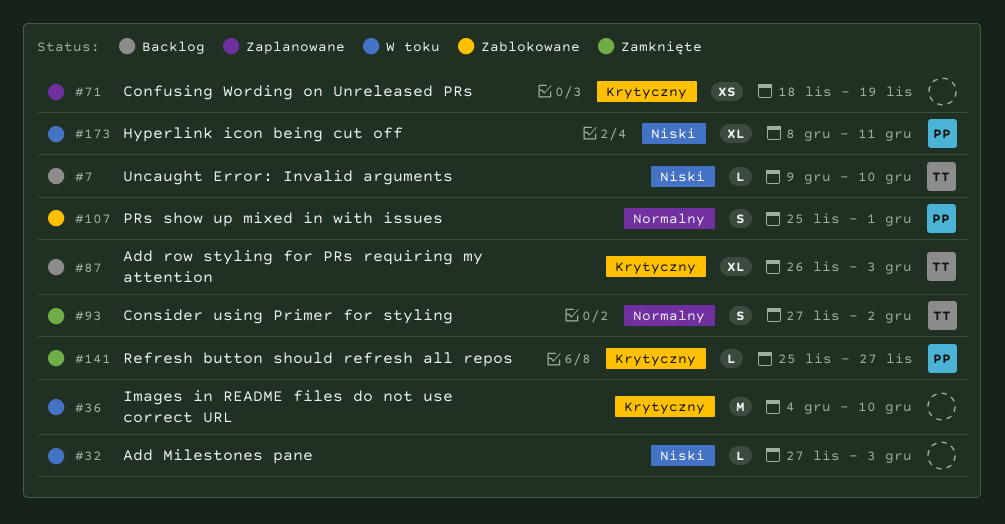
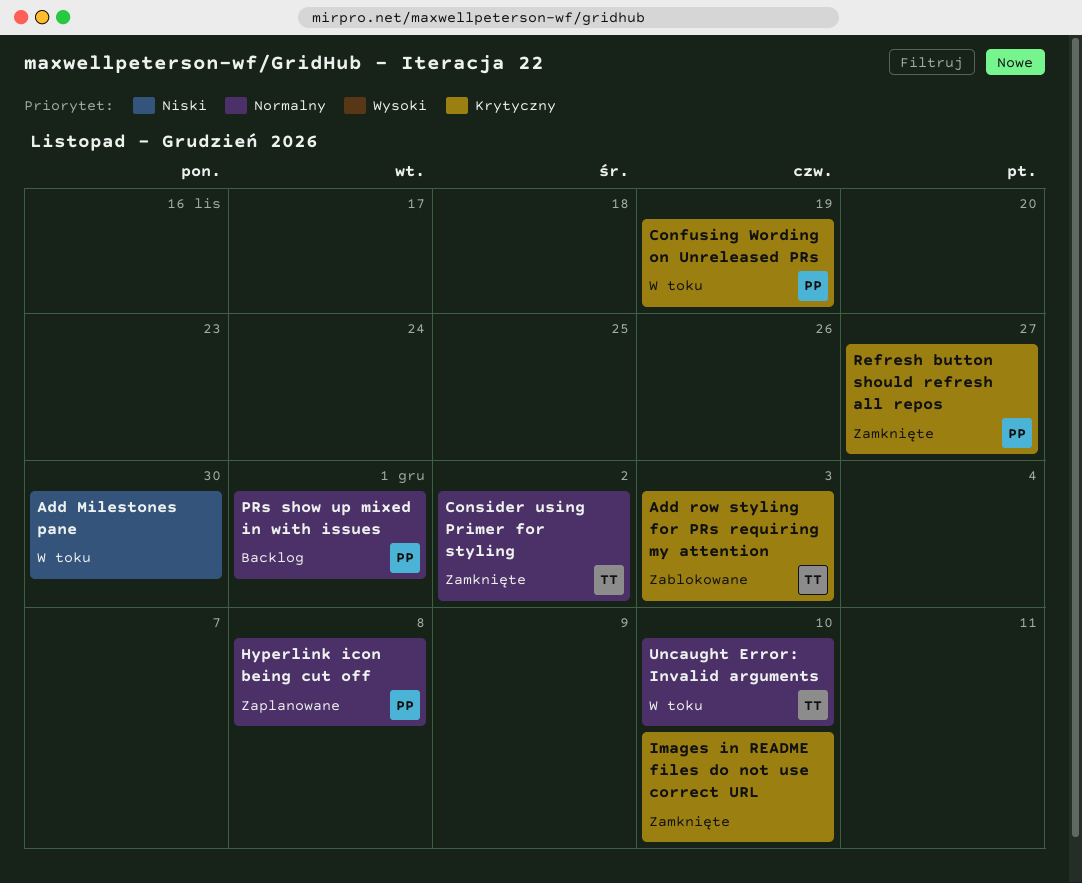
Add Milestones pane, due: Dec 3 -> Nov 30
Add row styling for PRs requiring my attention, status: Backlog -> Zablokowane
Confusing Wording on Unreleased PRs, status: Zaplanowane -> W toku
Confusing Wording on Unreleased PRs, owner: none -> PP
Hyperlink icon being cut off, status: W toku -> Zaplanowane
Hyperlink icon being cut off, priority: Niski -> Normalny
Hyperlink icon being cut off, due: Dec 11 -> Dec 8
Images in README files do not use correct URL, status: W toku -> Zamknięte
PRs show up mixed in with issues, status: Zablokowane -> Backlog
Uncaught Error: Invalid arguments, status: Backlog -> W toku
Uncaught Error: Invalid arguments, priority: Niski -> Normalny

